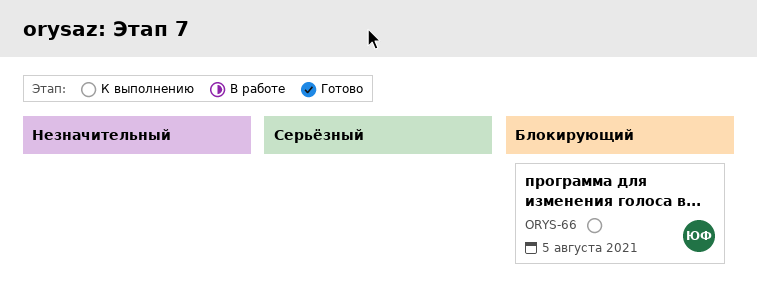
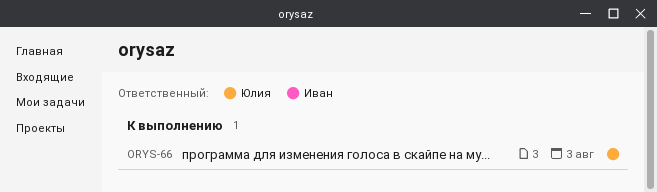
ORYS-66, due: Aug 5 -> Aug 3

